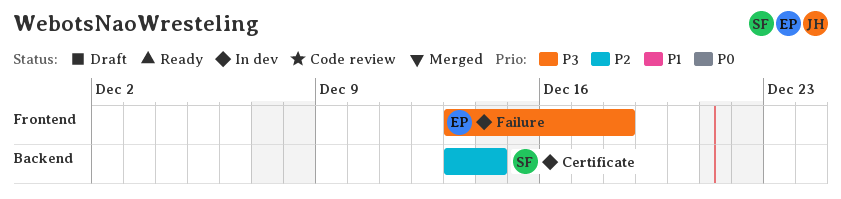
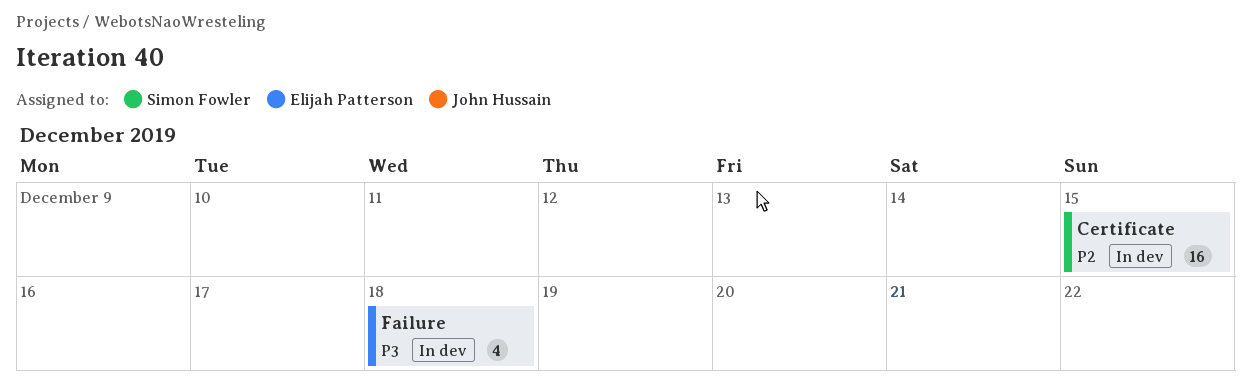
Certificate, due: Dec 14 -> Dec 15

